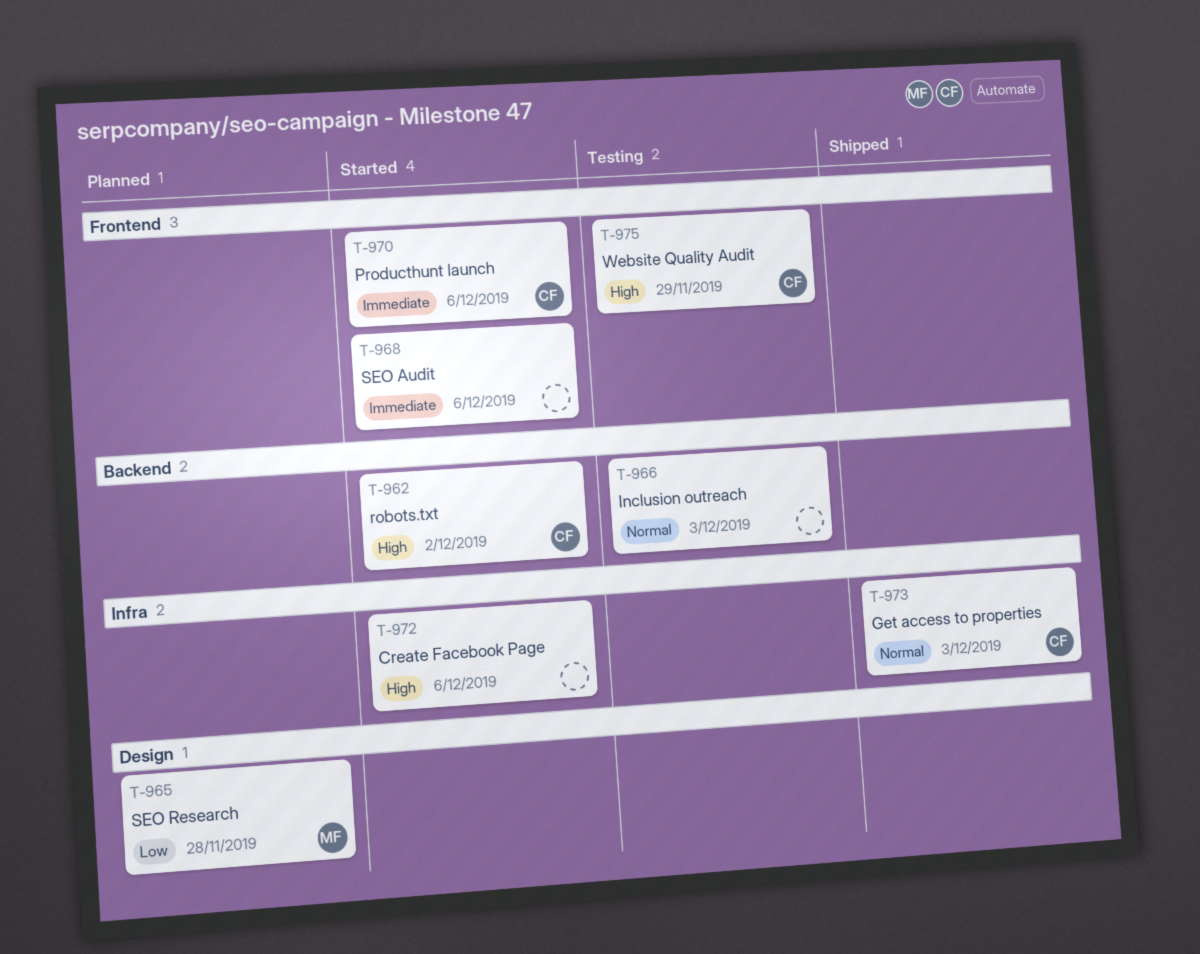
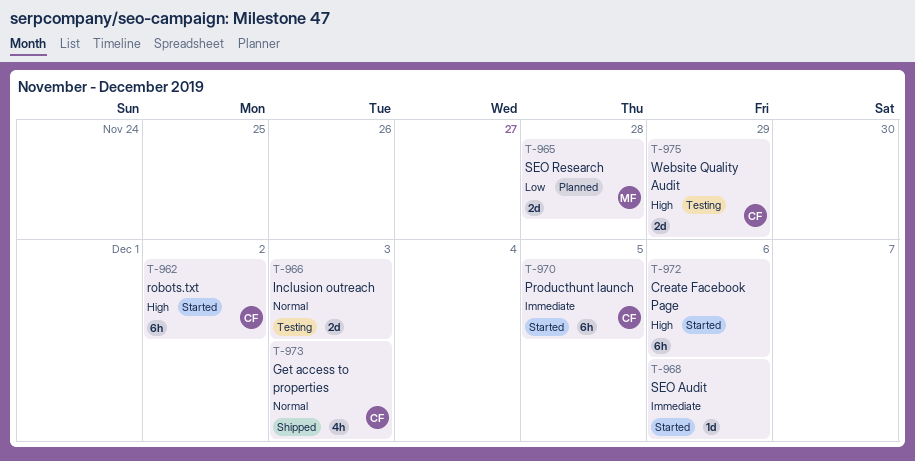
T-970, due: Dec 6 -> Dec 5

